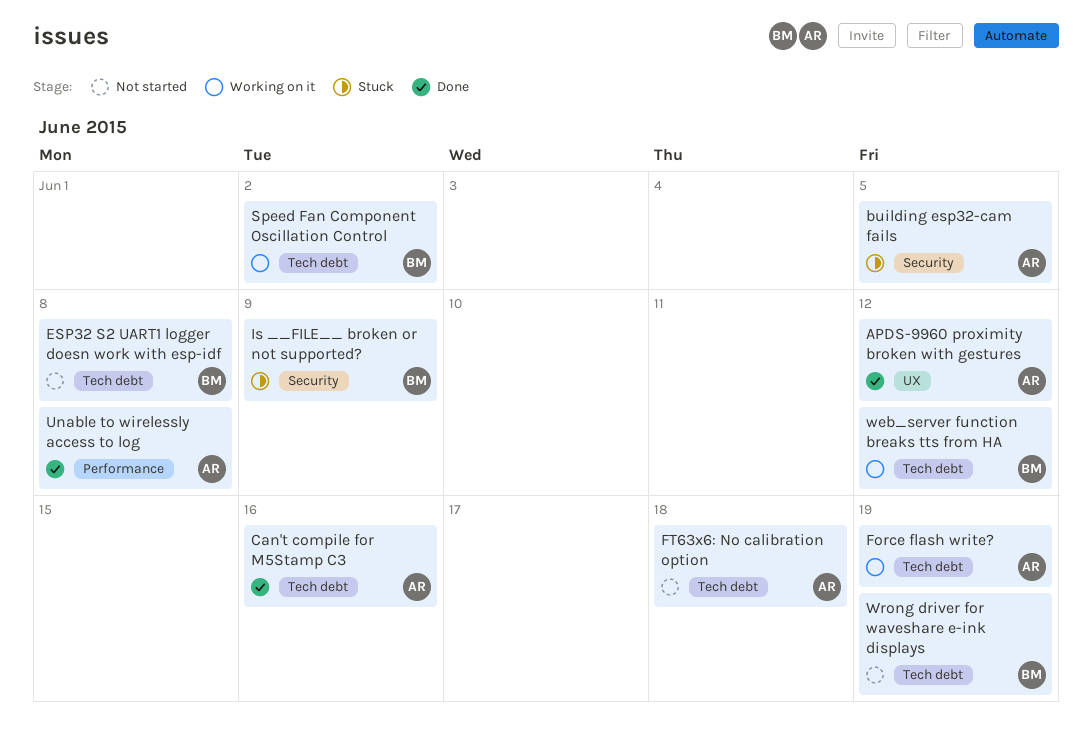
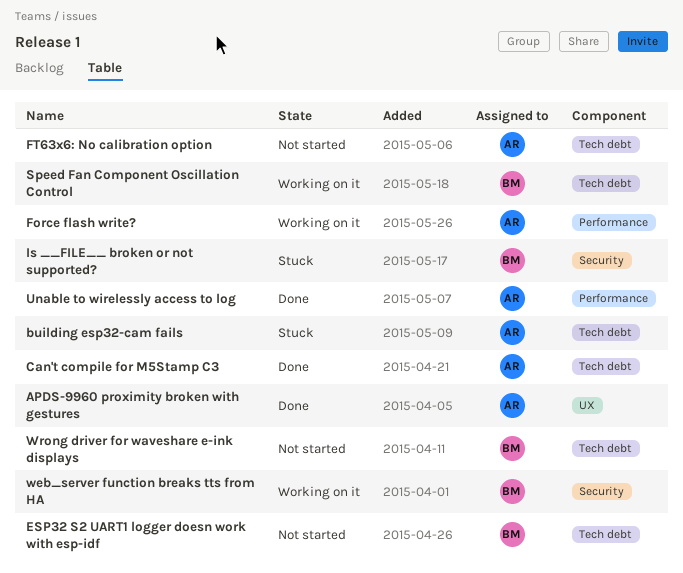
building esp32-cam fails, label: Security -> Tech debt
Force flash write?, label: Tech debt -> Performance
web_server function breaks tts from HA, label: Tech debt -> Security

